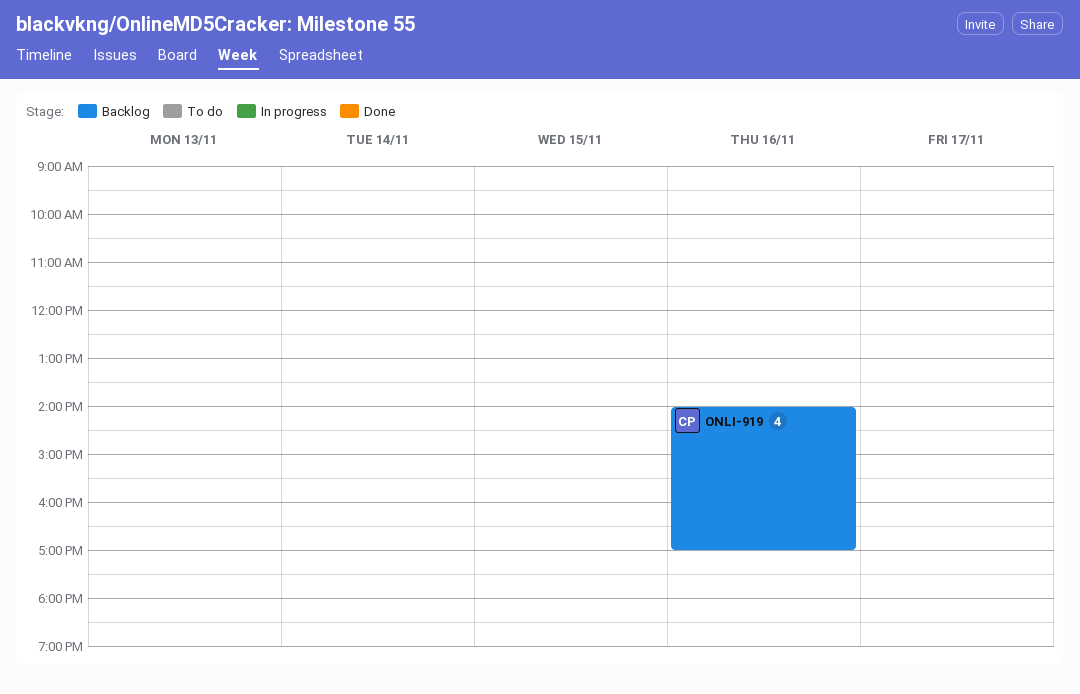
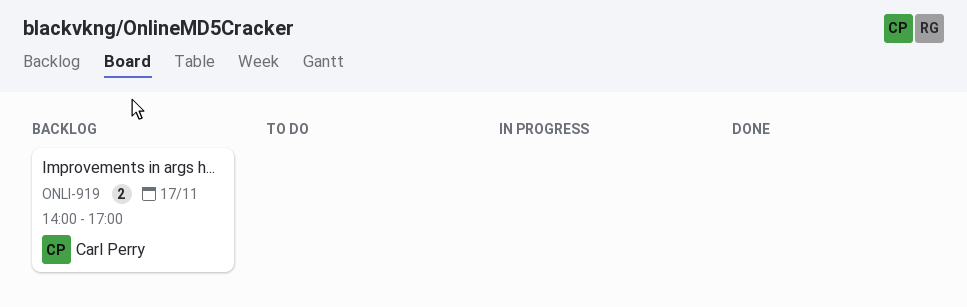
ONLI-919, estimate: 4 -> 2
ONLI-919, day: Nov 16 -> Nov 17

